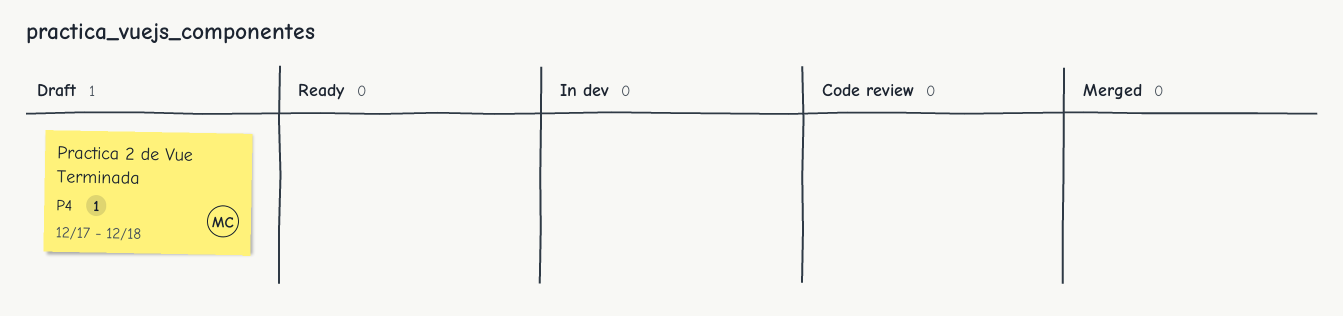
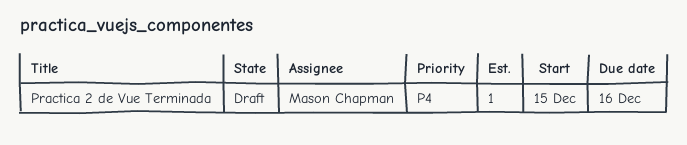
Practica 2 de Vue Terminada, start: Dec 17 -> Dec 15
Practica 2 de Vue Terminada, due: Dec 18 -> Dec 16

